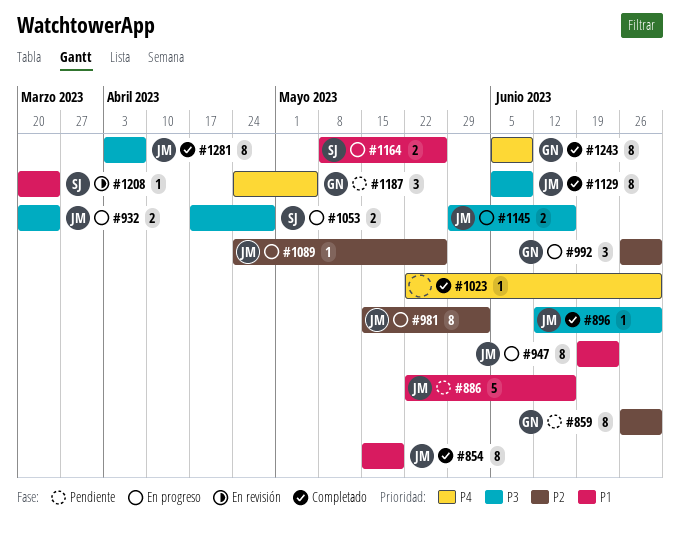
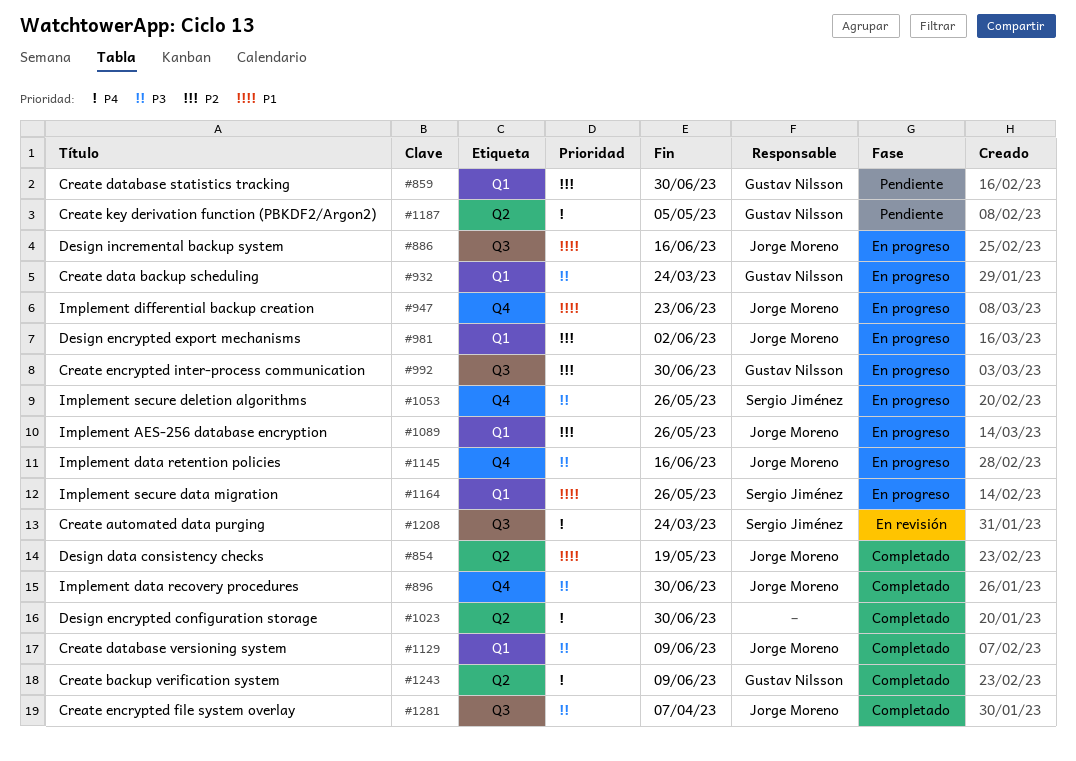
#886, status: Pendiente -> En progreso
#932, owner: Jorge Moreno -> Gustav Nilsson
#1053, due: Apr 28 -> May 26
#1208, priority: P1 -> P4

